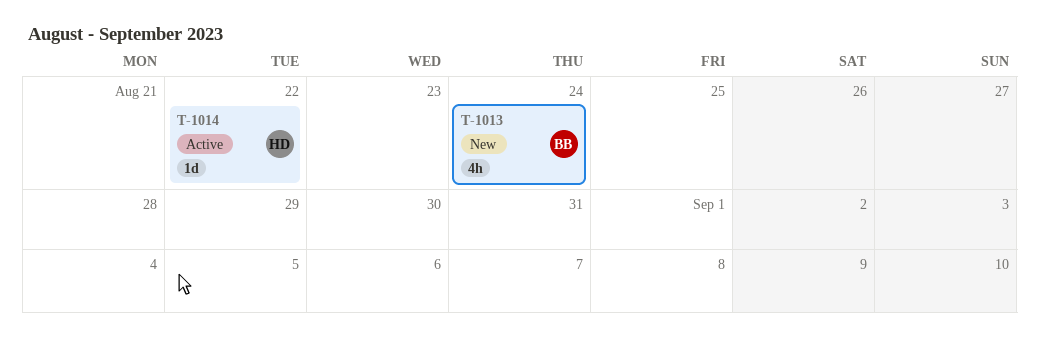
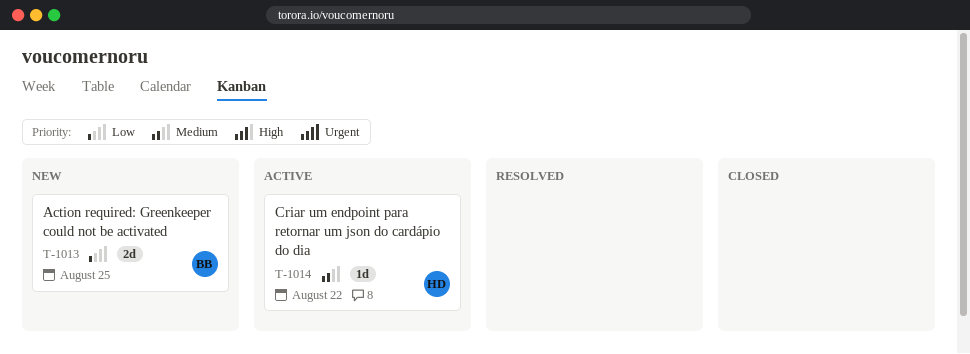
T-1013, estimate: 4h -> 2d
T-1013, due: Aug 24 -> Aug 25

